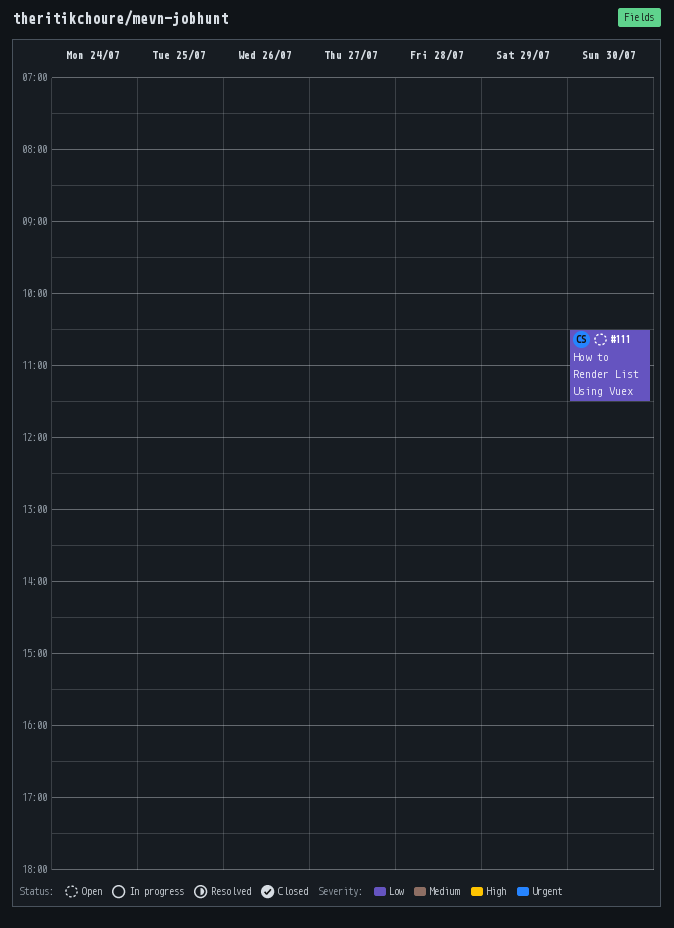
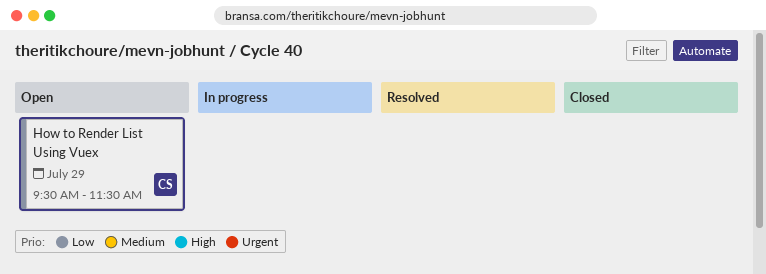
How to Render List Using Vuex, day: Jul 30 -> Jul 29
How to Render List Using Vuex, begins: 10:30 -> 09:30

